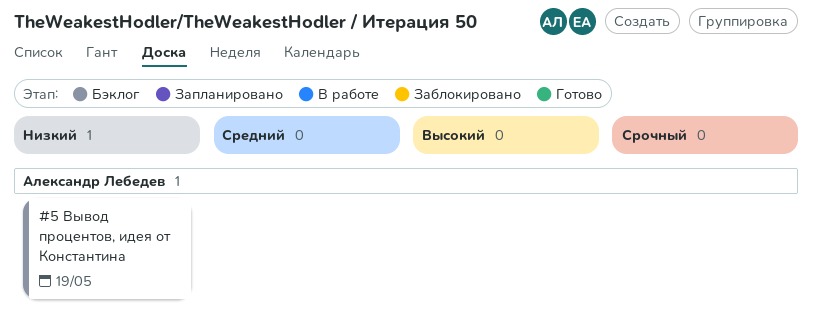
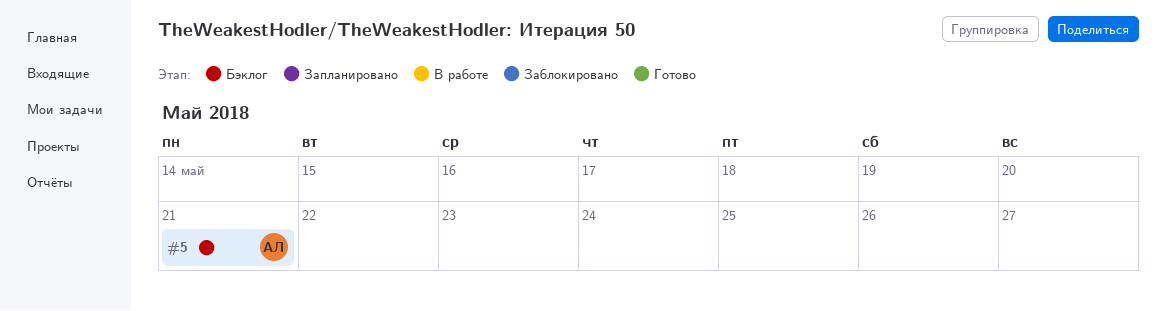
#5, due: May 19 -> May 21

